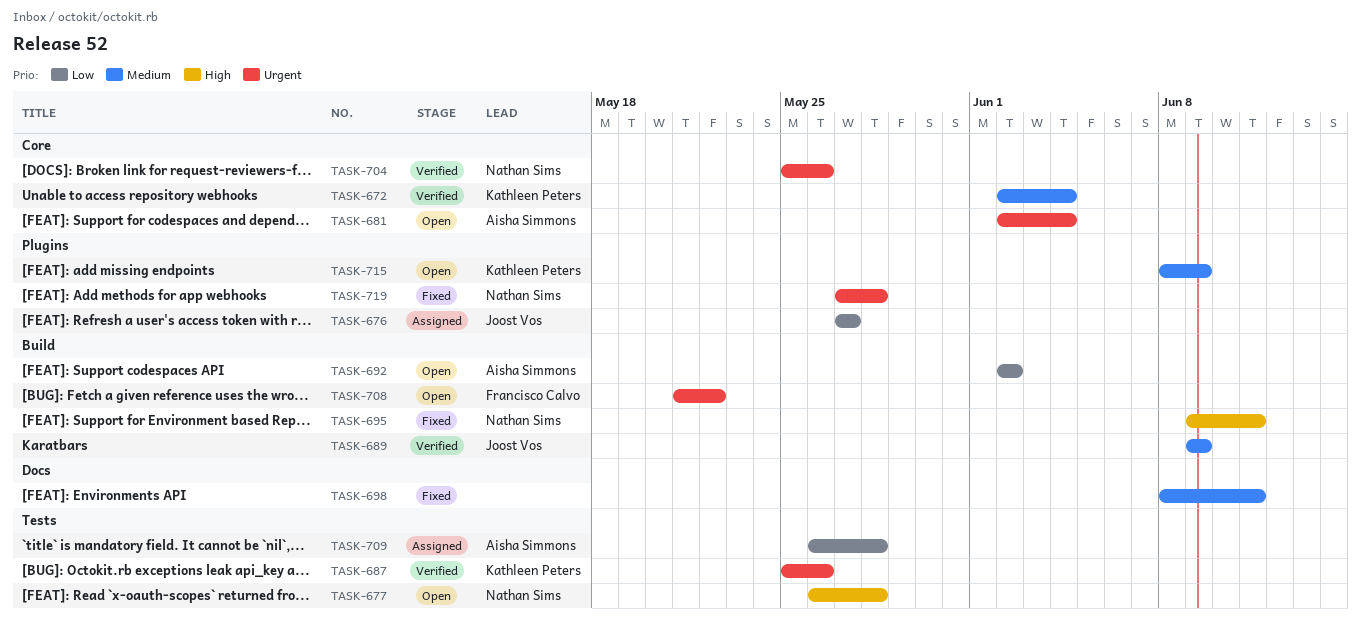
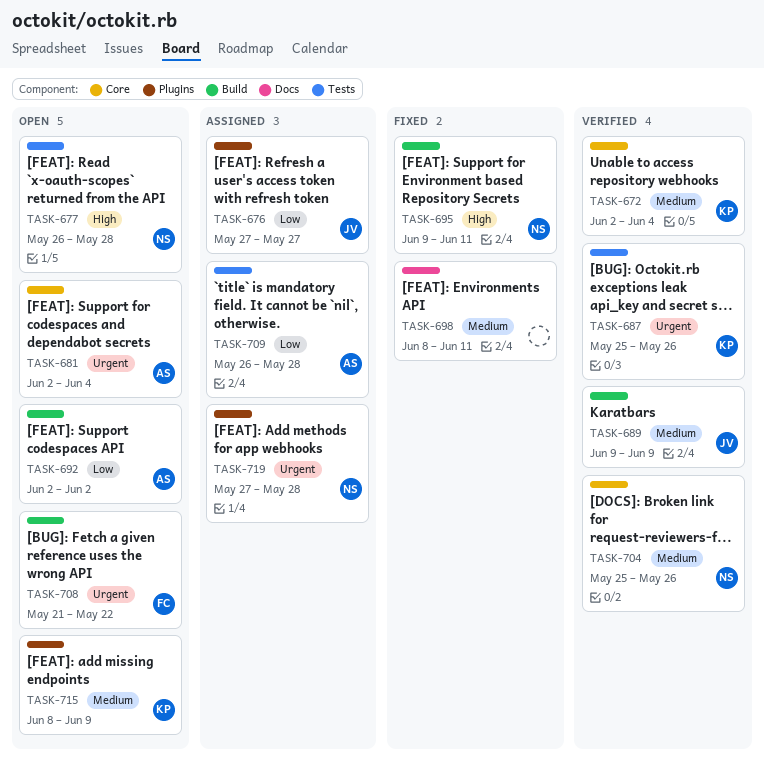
TASK-704, priority: Urgent -> Medium
TASK-719, status: Fixed -> Assigned

